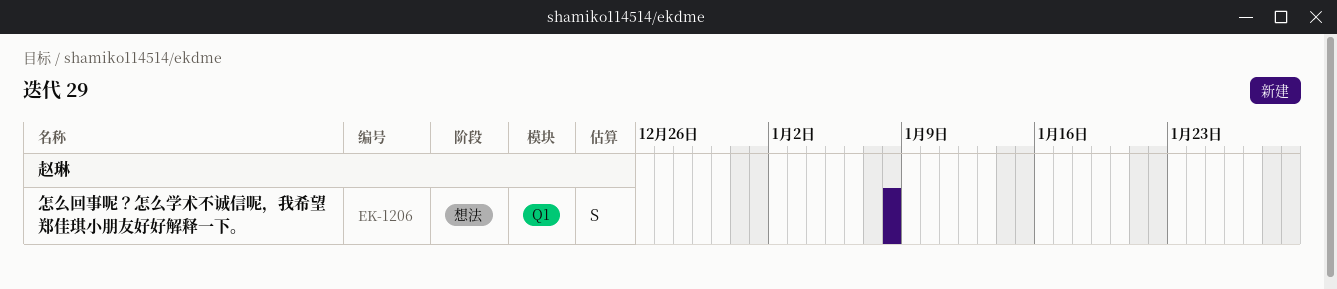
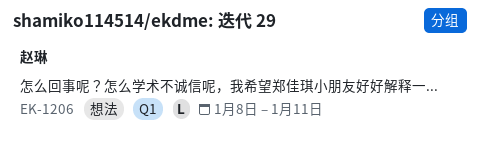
EK-1206, estimate: S -> L
EK-1206, due: Jan 8 -> Jan 11

